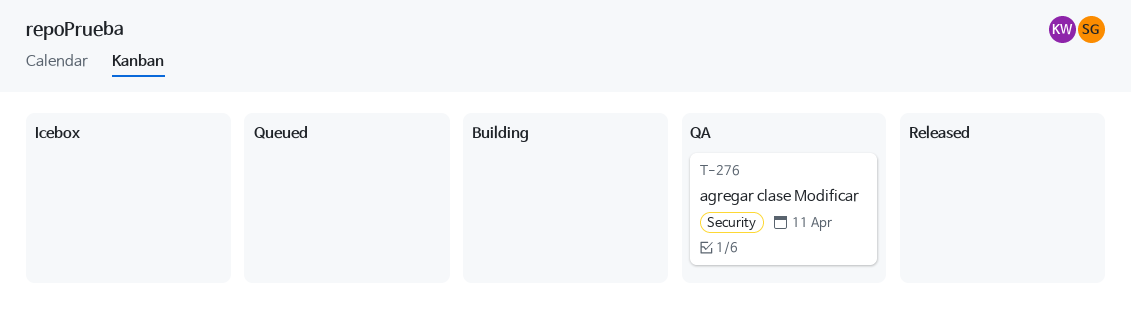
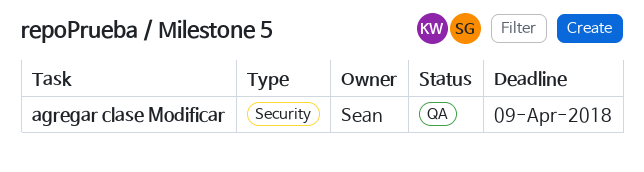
agregar clase Modificar, due: Apr 11 -> Apr 9

